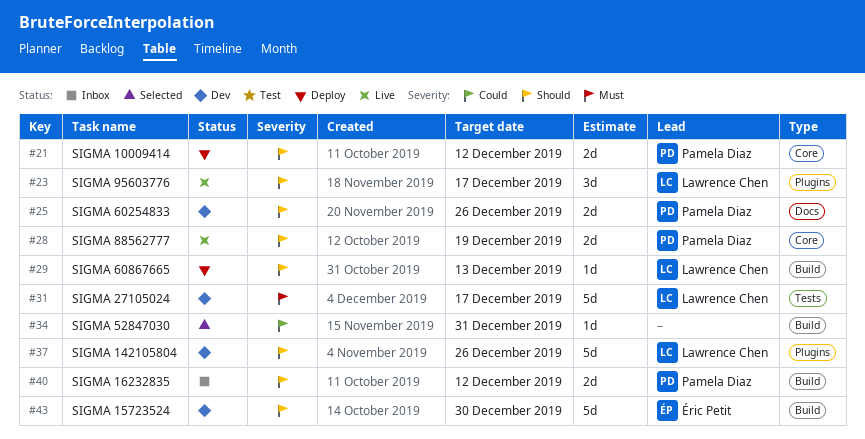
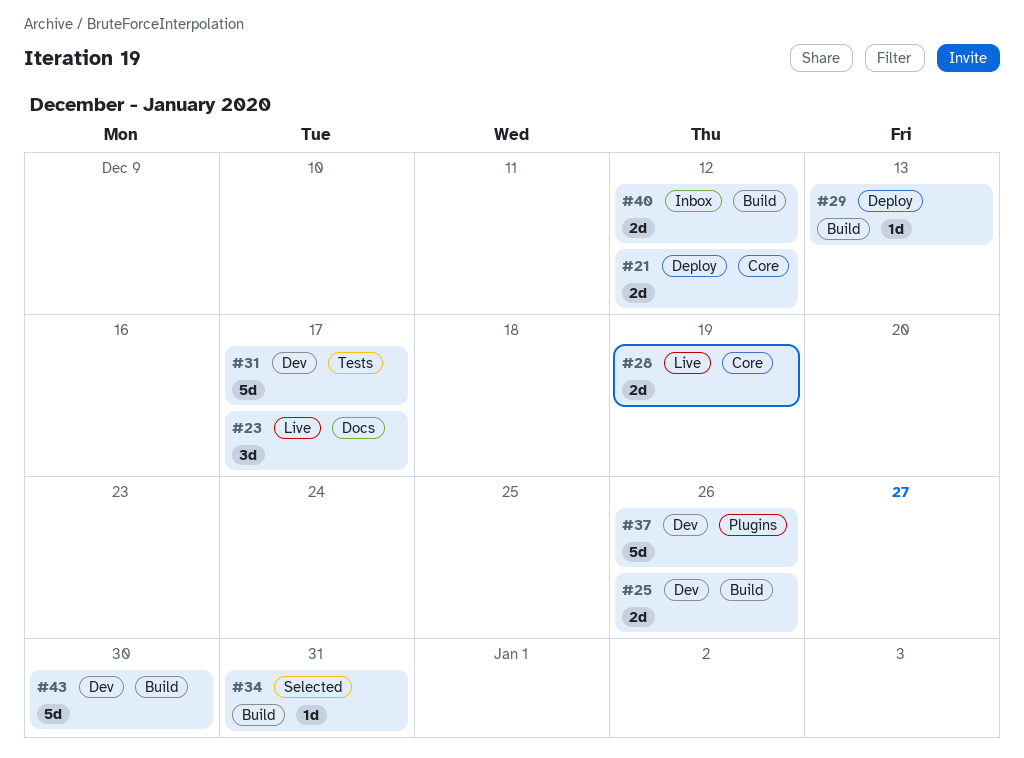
#23, label: Plugins -> Docs
#25, label: Docs -> Build

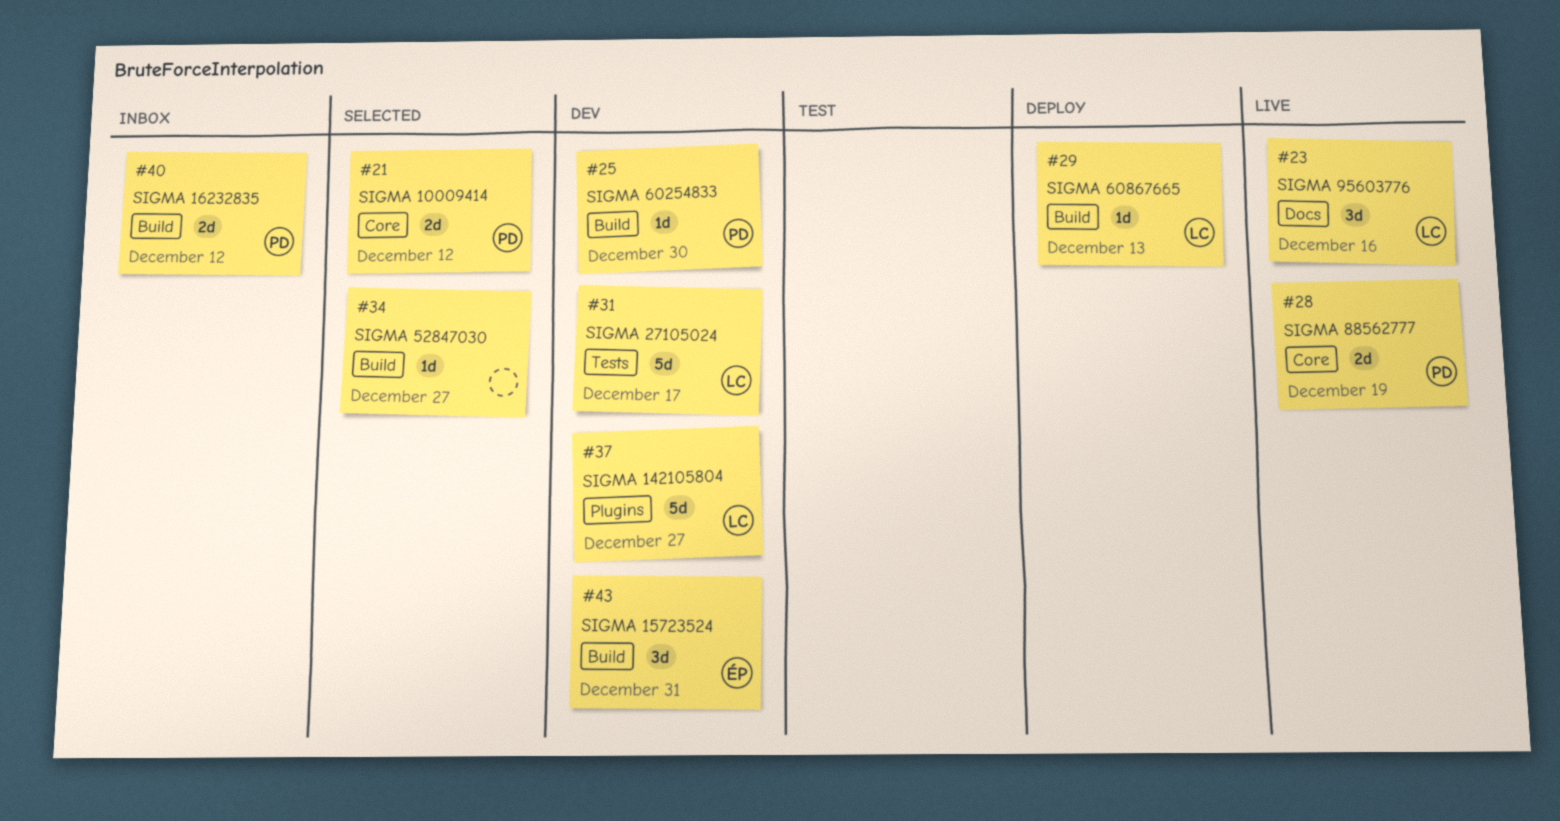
#21, status: Deploy -> Selected
#23, due: Dec 17 -> Dec 16
#25, estimate: 2d -> 1d
#25, due: Dec 26 -> Dec 30
#34, due: Dec 31 -> Dec 27
#37, due: Dec 26 -> Dec 27
#43, estimate: 5d -> 3d
#43, due: Dec 30 -> Dec 31

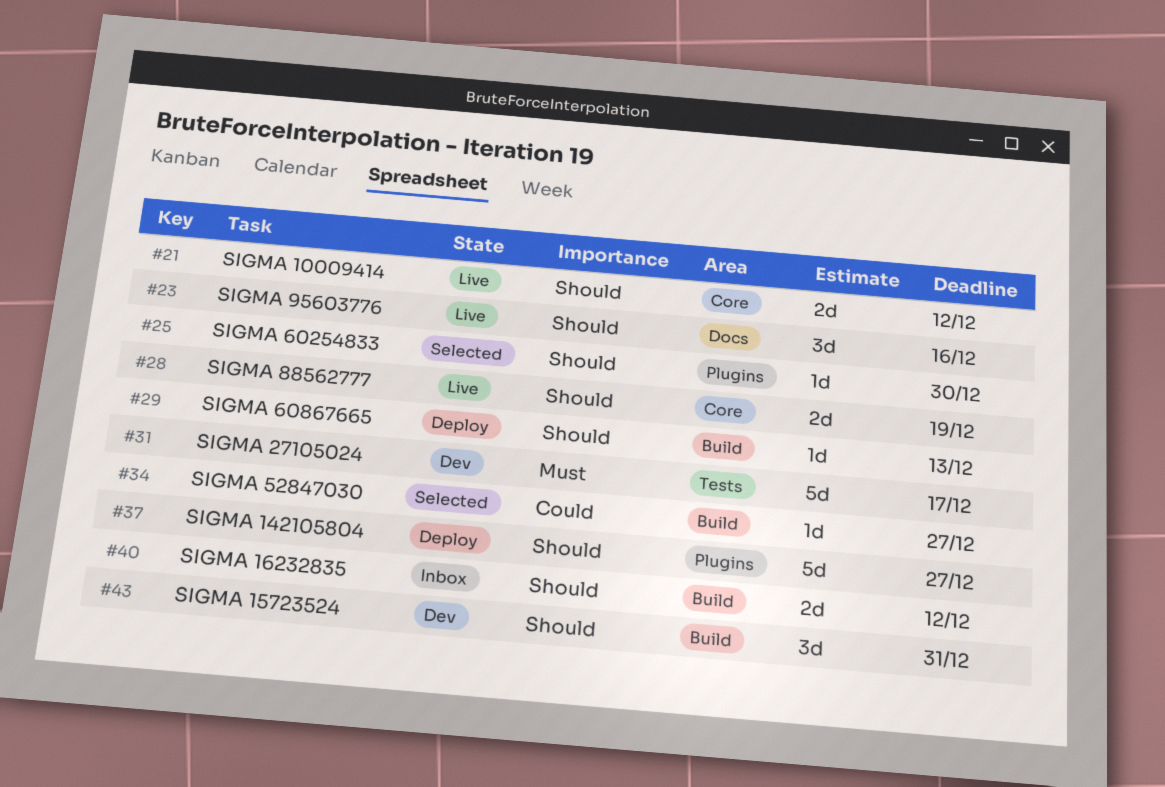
#21, status: Selected -> Live
#25, status: Dev -> Selected
#25, label: Build -> Plugins
#37, status: Dev -> Deploy

